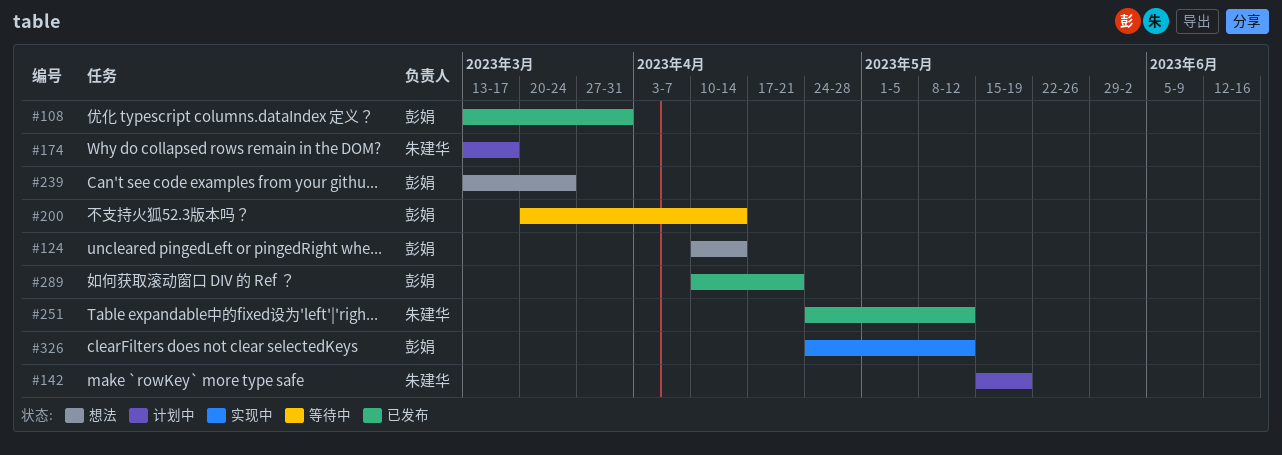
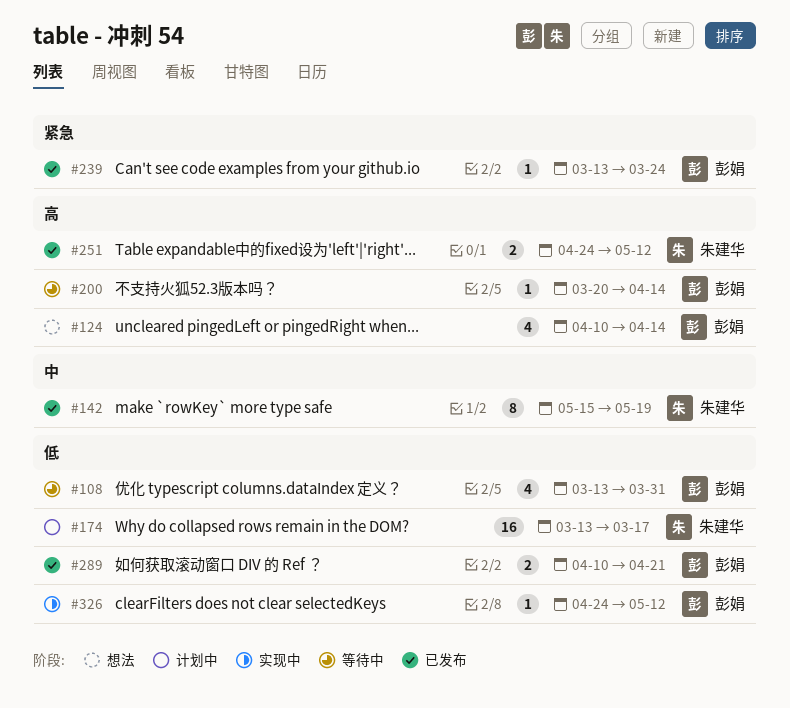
#108, status: 已发布 -> 等待中
#142, status: 计划中 -> 已发布
#239, status: 想法 -> 已发布

